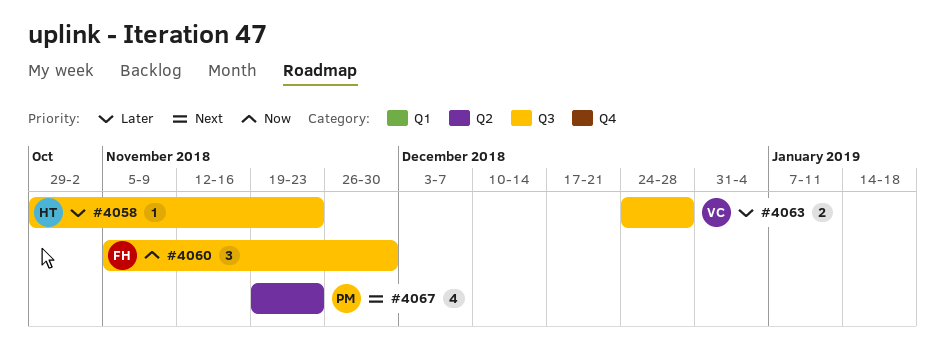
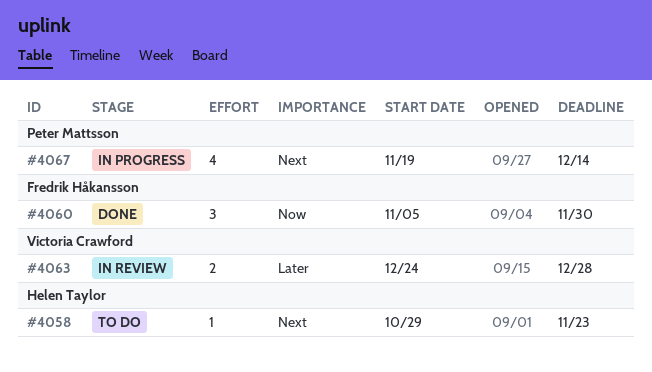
#4058, priority: Later -> Next
#4067, due: Nov 23 -> Dec 14

